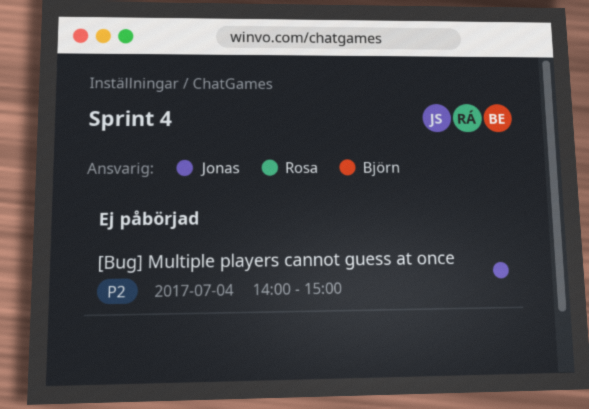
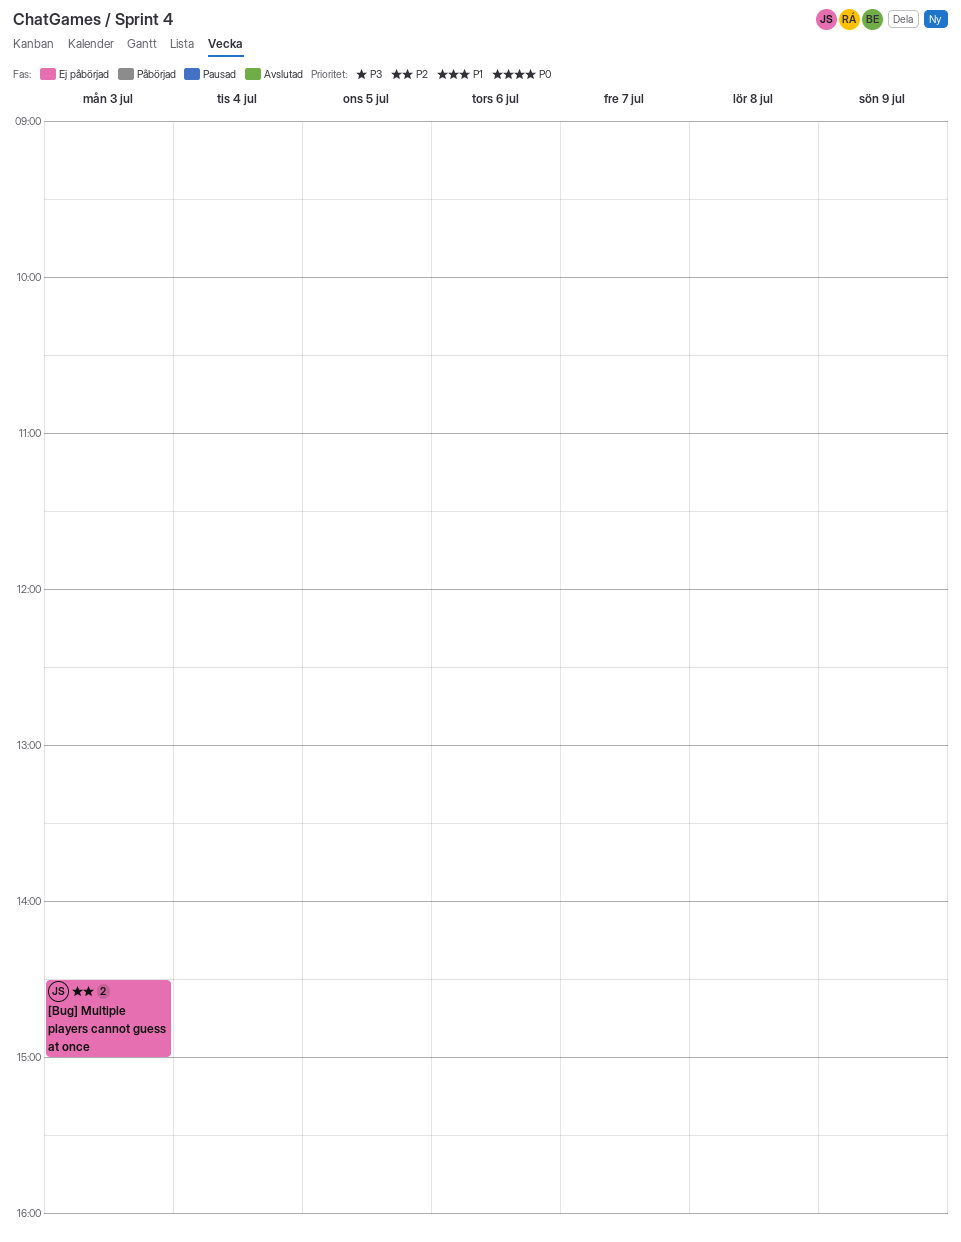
[Bug] Multiple players cannot guess at once, day: Jul 4 -> Jul 3
[Bug] Multiple players cannot guess at once, begins: 14:00 -> 14:30

